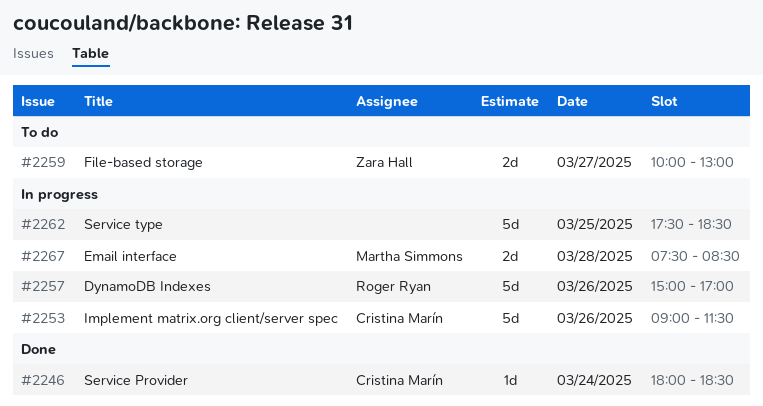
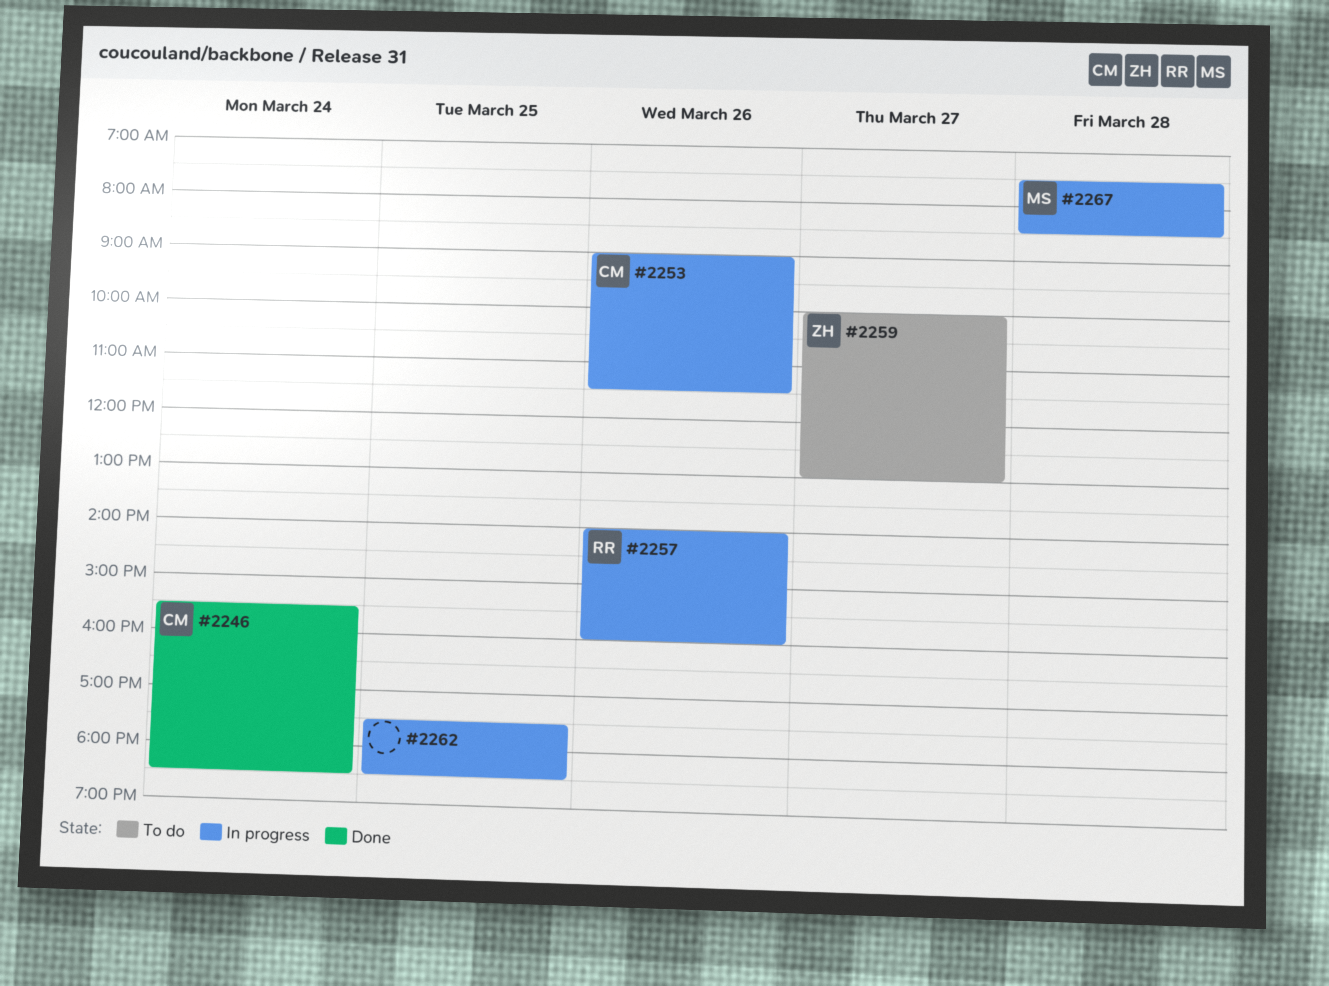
#2246, begins: 18:00 -> 15:30
#2257, begins: 15:00 -> 14:00
#2257, ends: 17:00 -> 16:00

